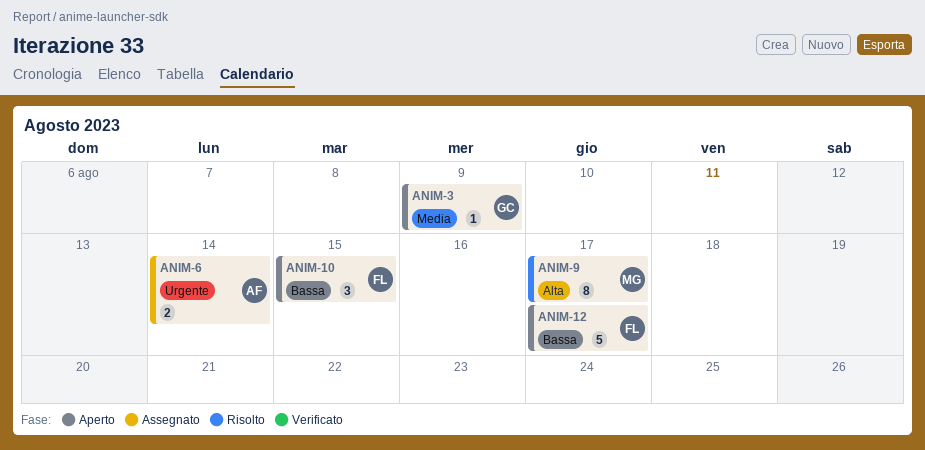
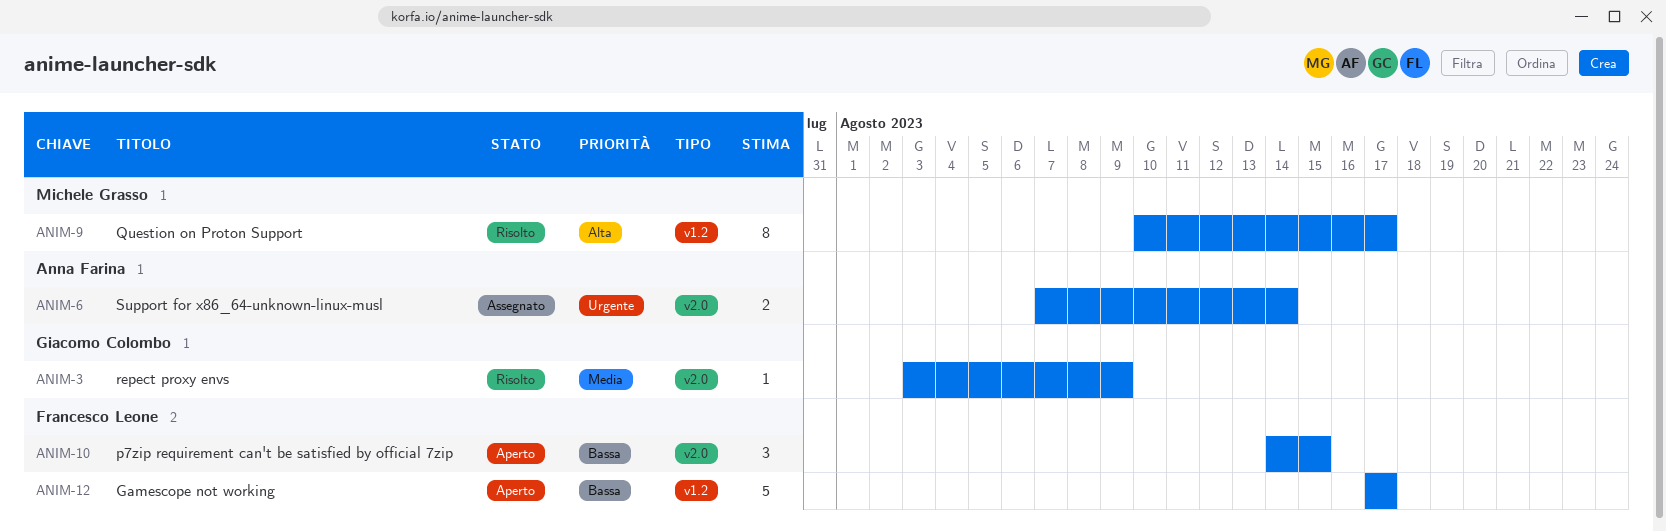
ANIM-3, status: Aperto -> Risolto

